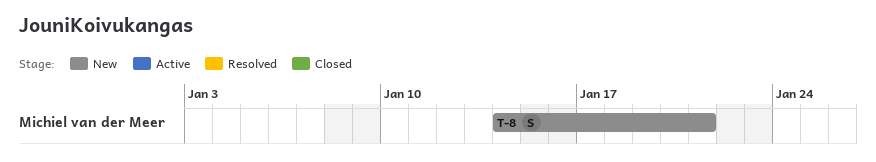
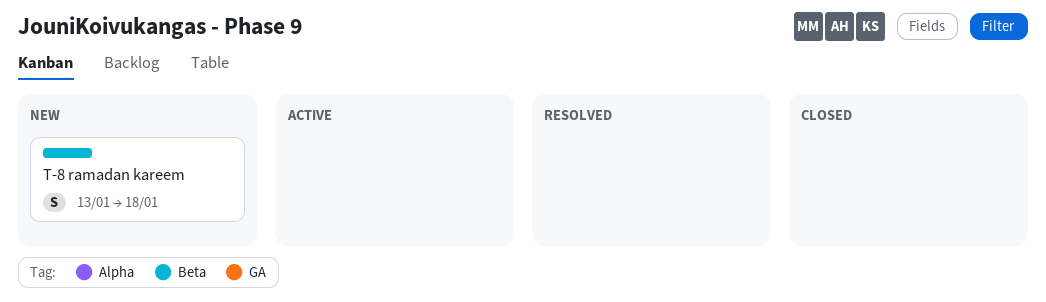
T-8, start: Jan 14 -> Jan 13
T-8, due: Jan 21 -> Jan 18

